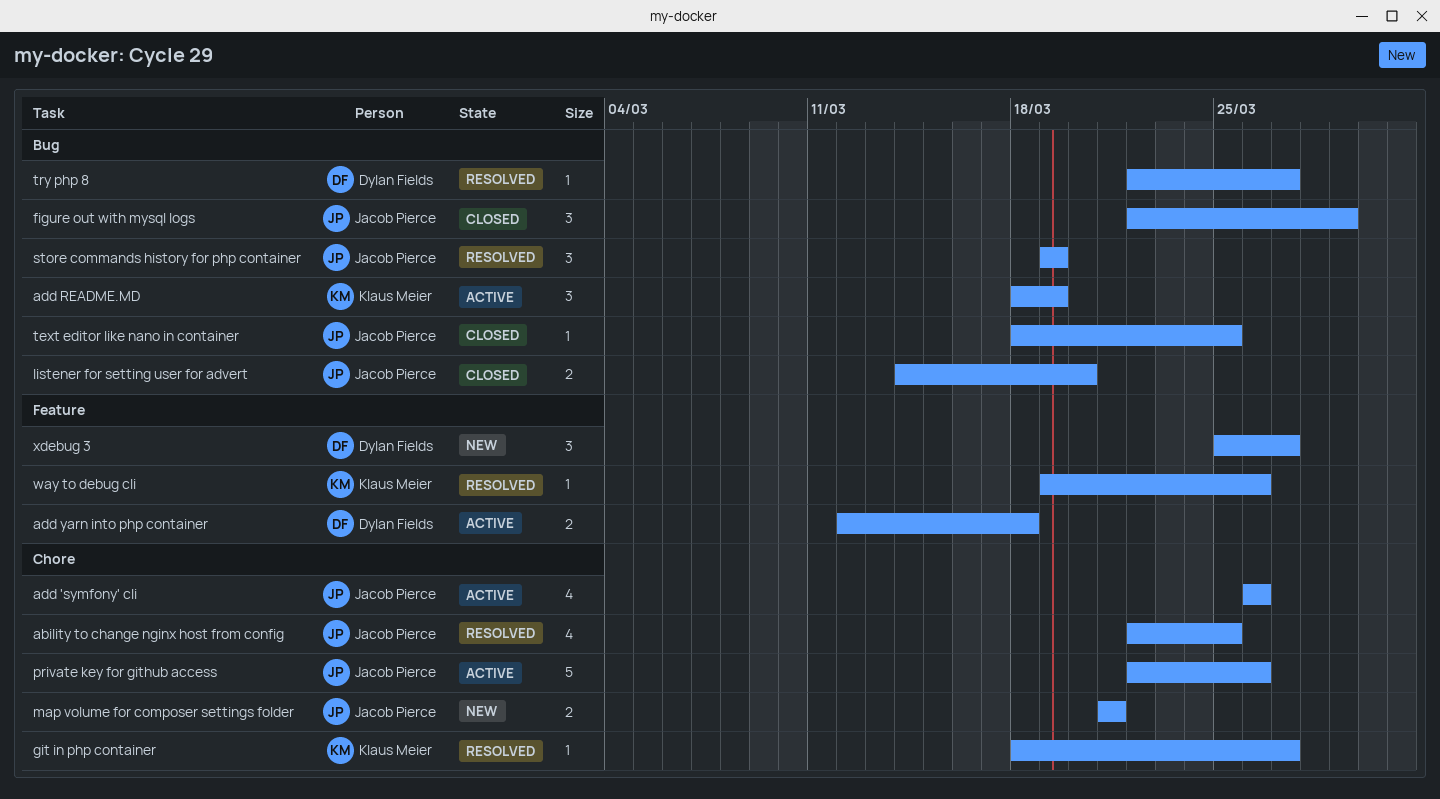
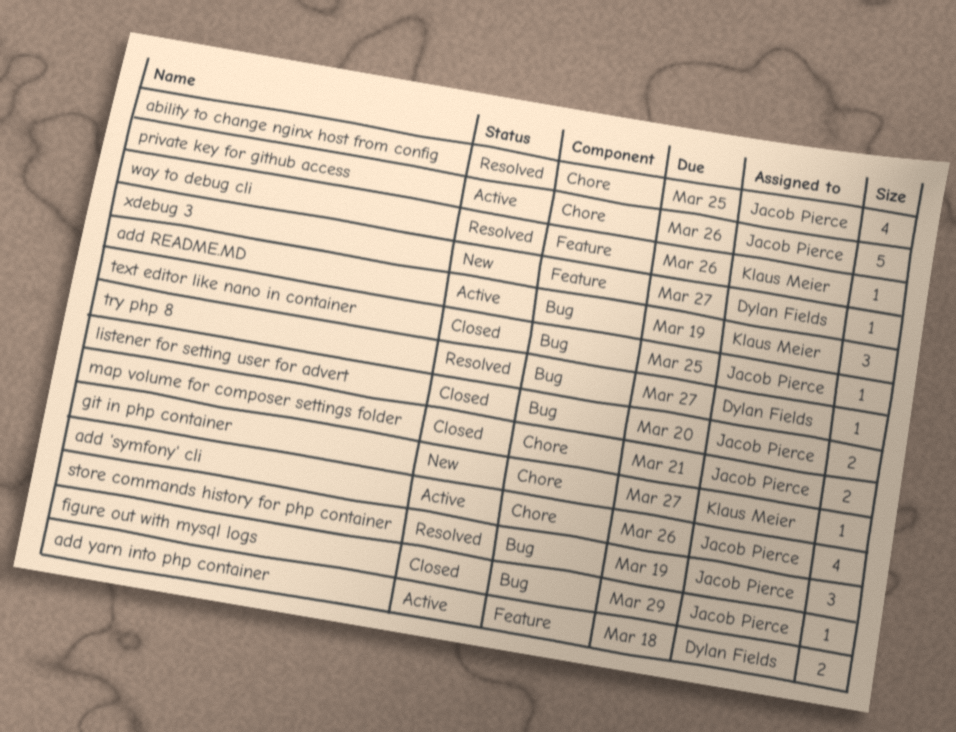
figure out with mysql logs, estimate: 3 -> 1
git in php container, status: Resolved -> New
map volume for composer settings folder, status: New -> Closed
xdebug 3, estimate: 3 -> 1

